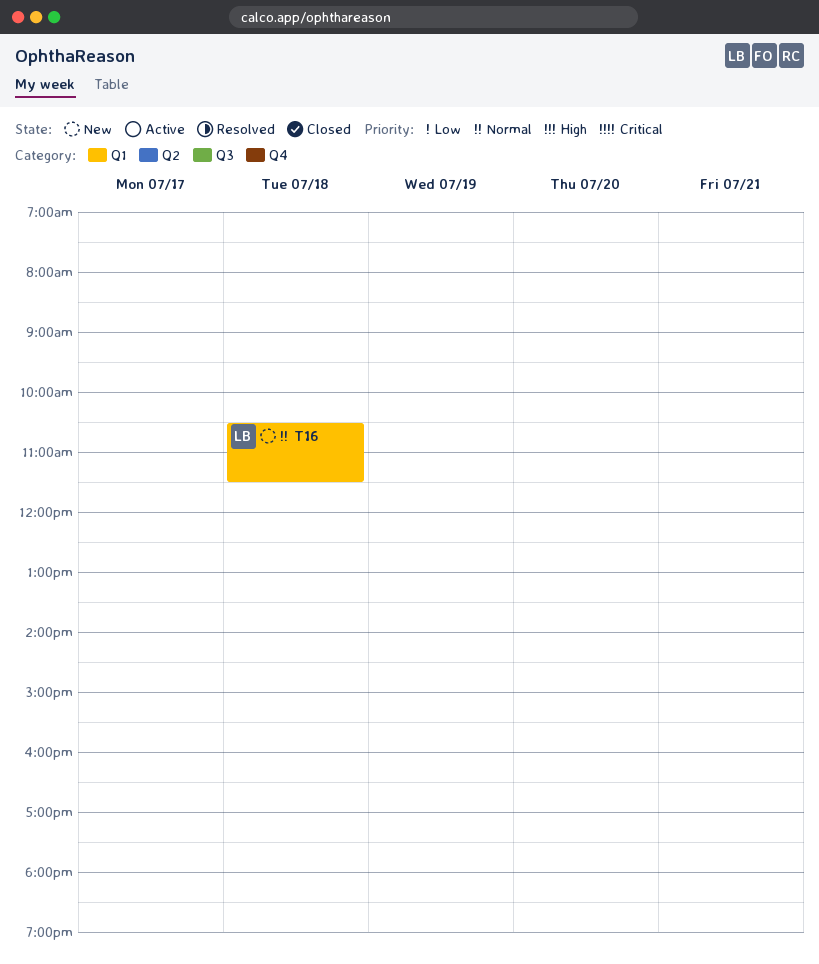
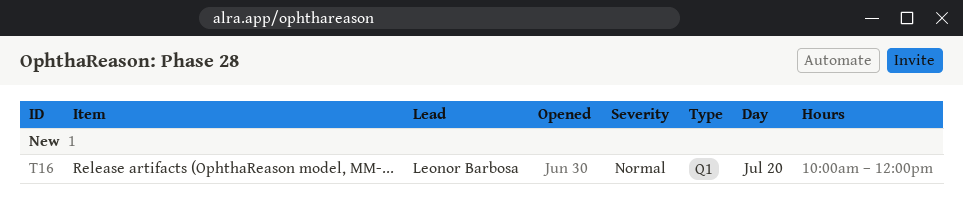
T16, day: Jul 18 -> Jul 20
T16, begins: 10:30 -> 10:00
T16, ends: 11:30 -> 12:00

